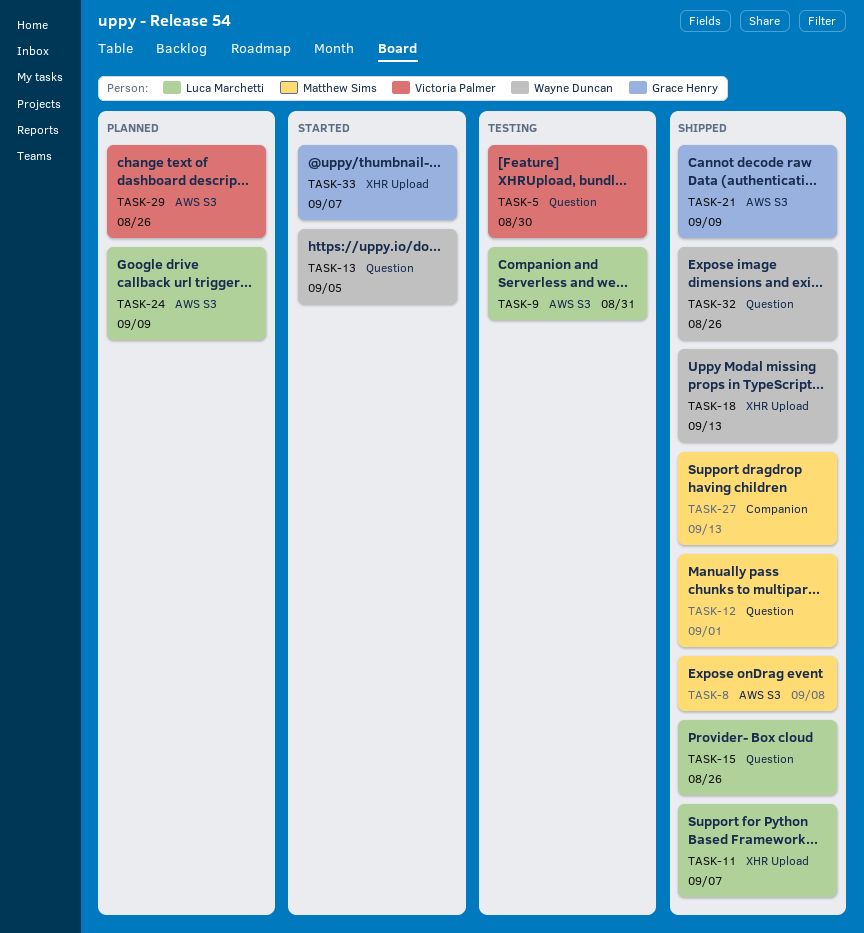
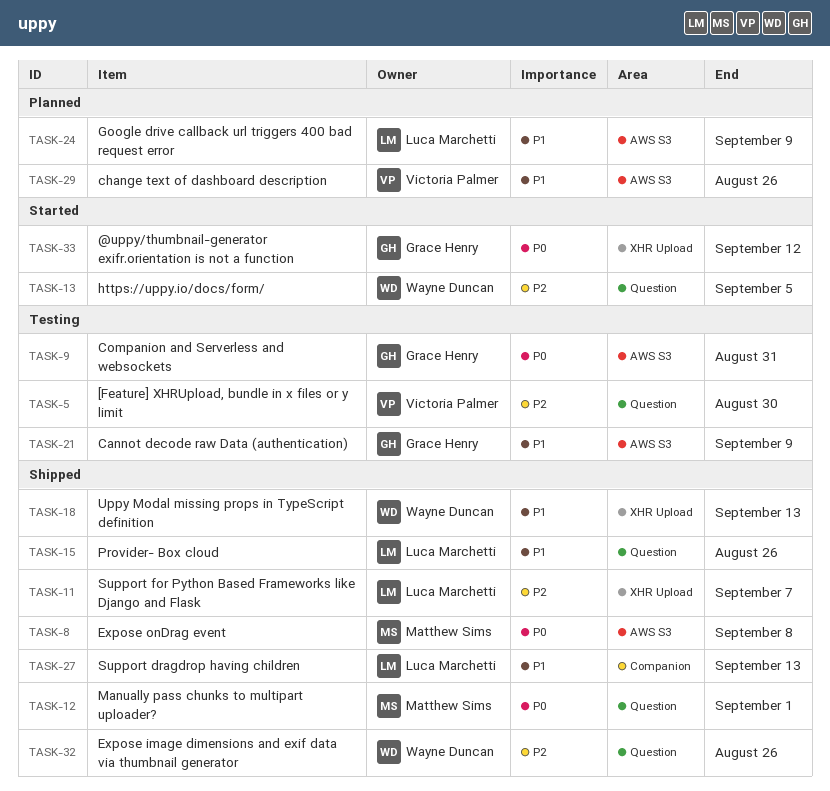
TASK-9, owner: Luca Marchetti -> Grace Henry
TASK-21, status: Shipped -> Testing
TASK-27, owner: Matthew Sims -> Luca Marchetti
TASK-33, due: Sep 7 -> Sep 12

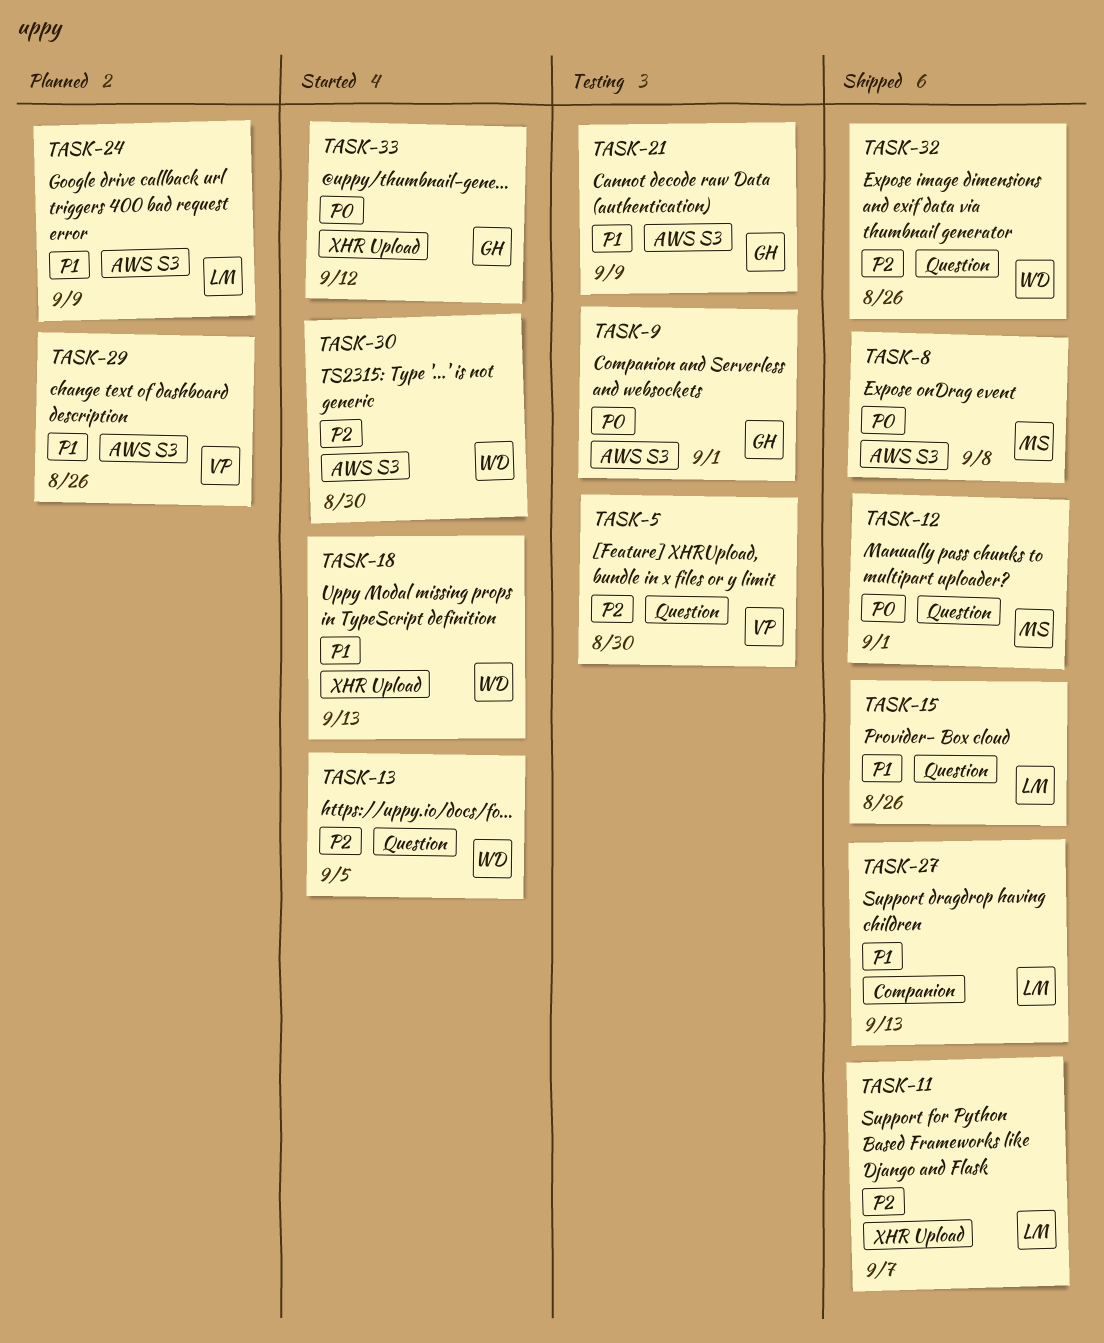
TASK-9, due: Aug 31 -> Sep 1
TASK-18, status: Shipped -> Started
TASK-30: none -> present

